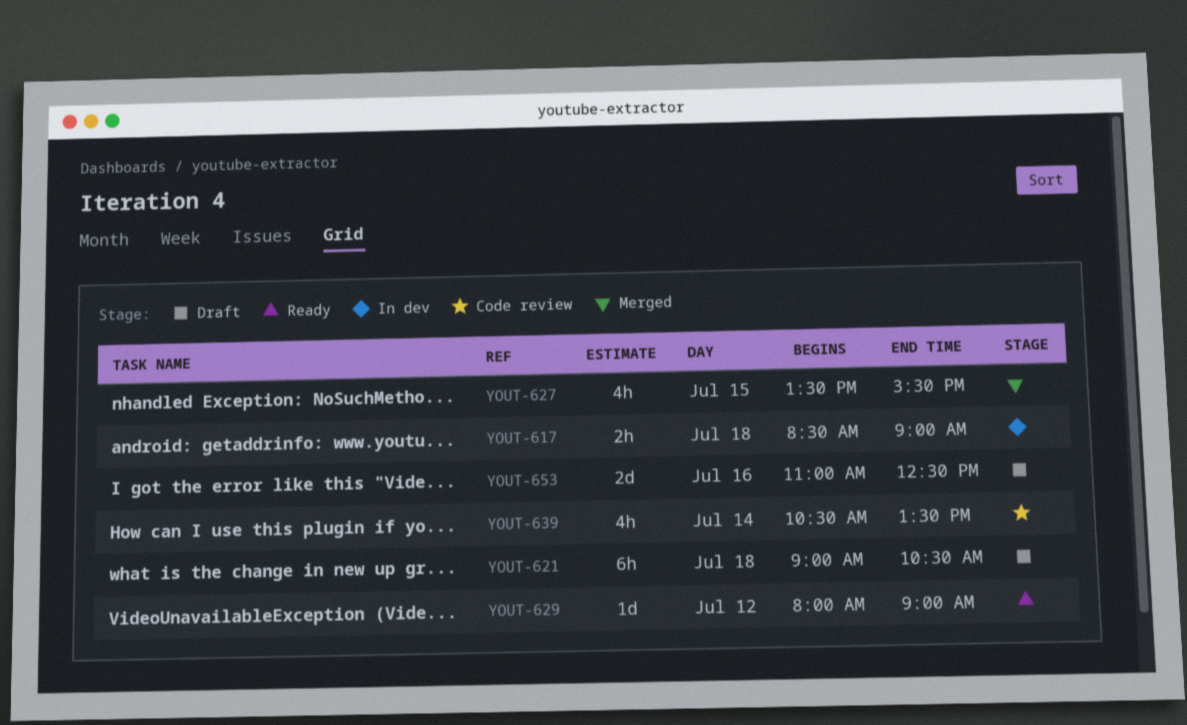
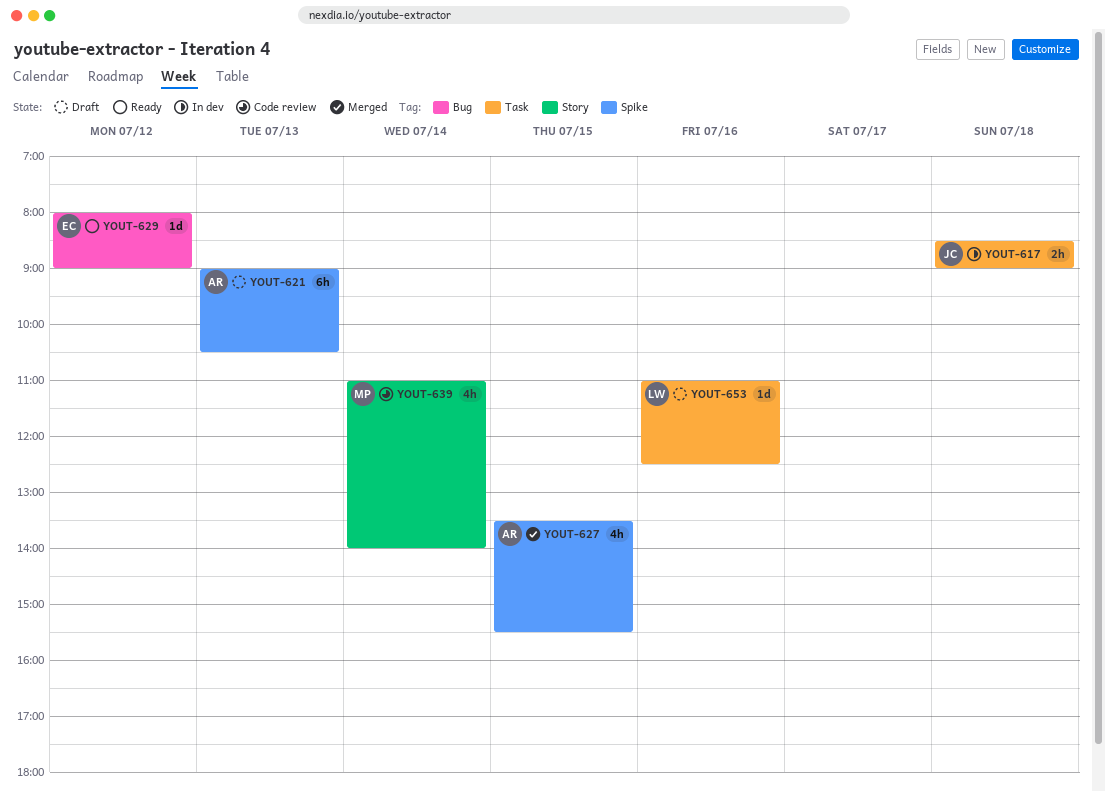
YOUT-621, day: Jul 18 -> Jul 13
YOUT-639, begins: 10:30 -> 11:00
YOUT-639, ends: 13:30 -> 14:00
YOUT-653, estimate: 2d -> 1d

